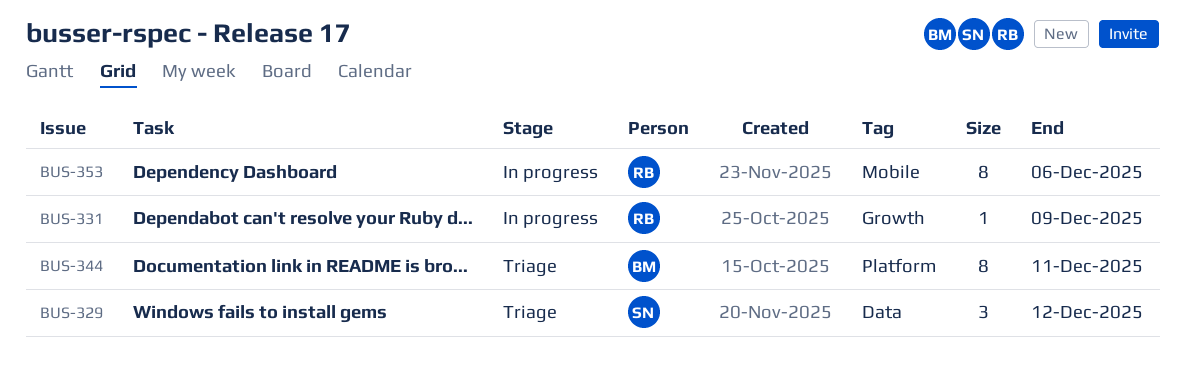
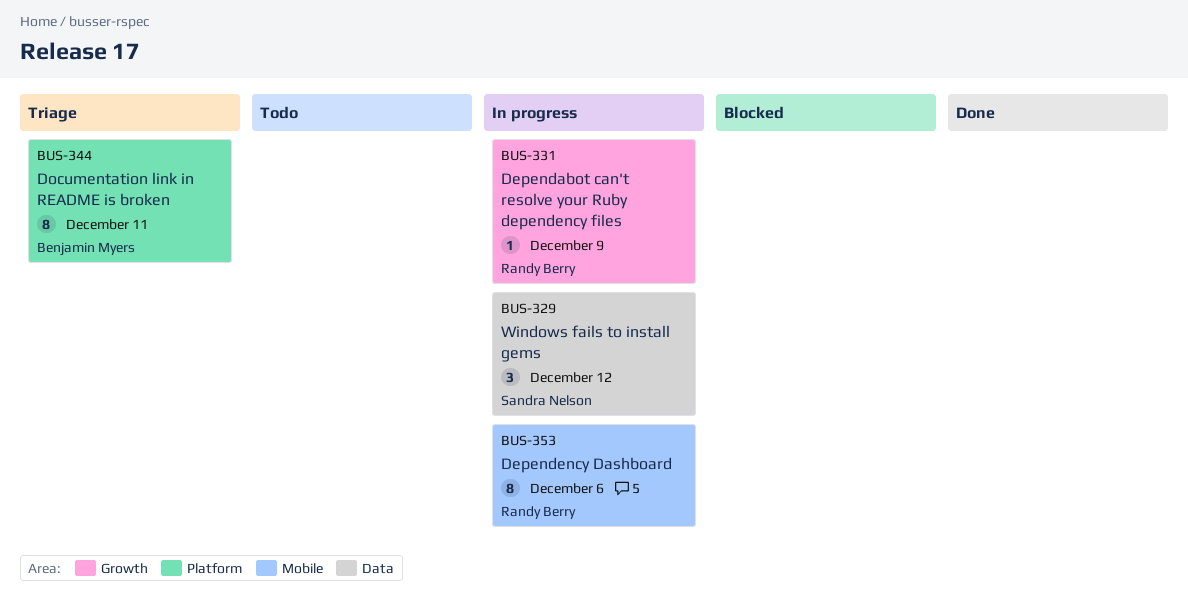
BUS-329, status: Triage -> In progress

